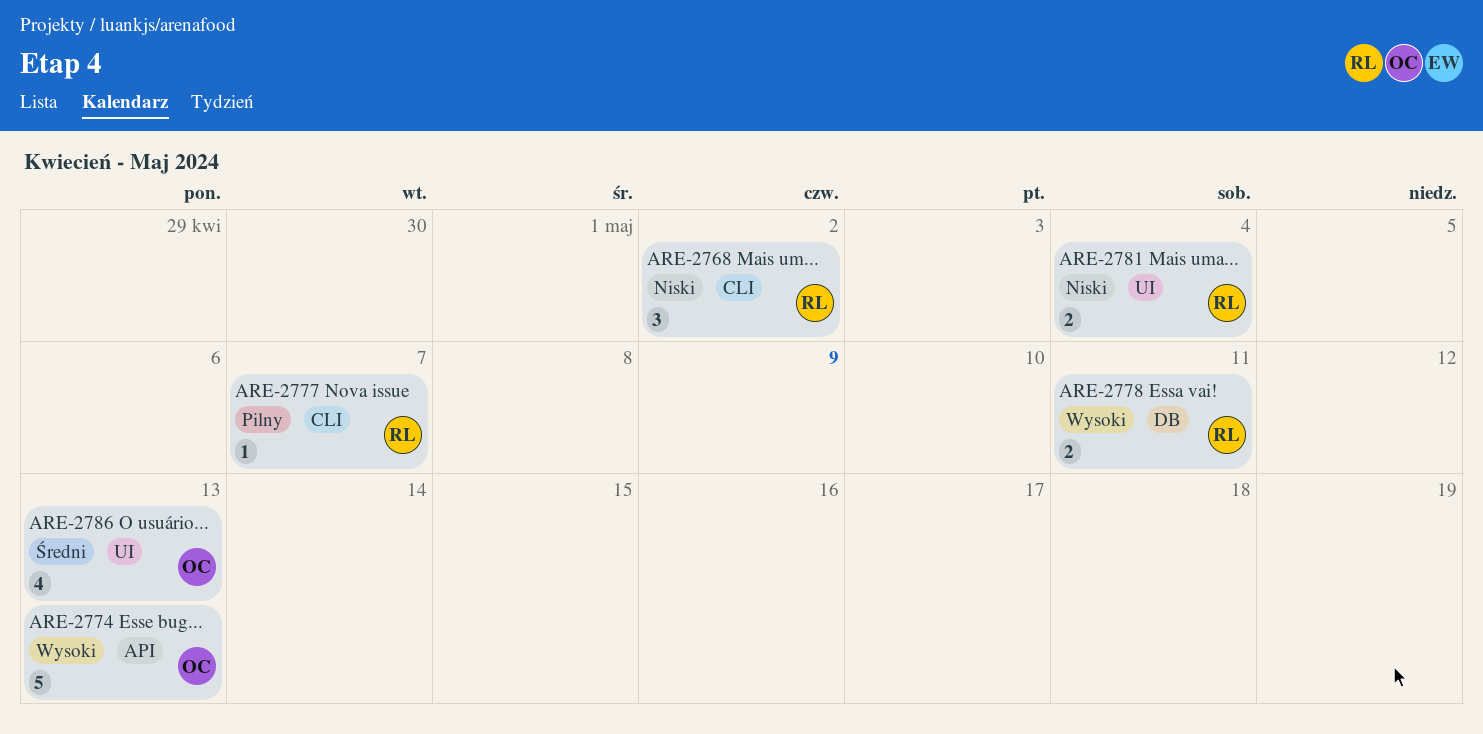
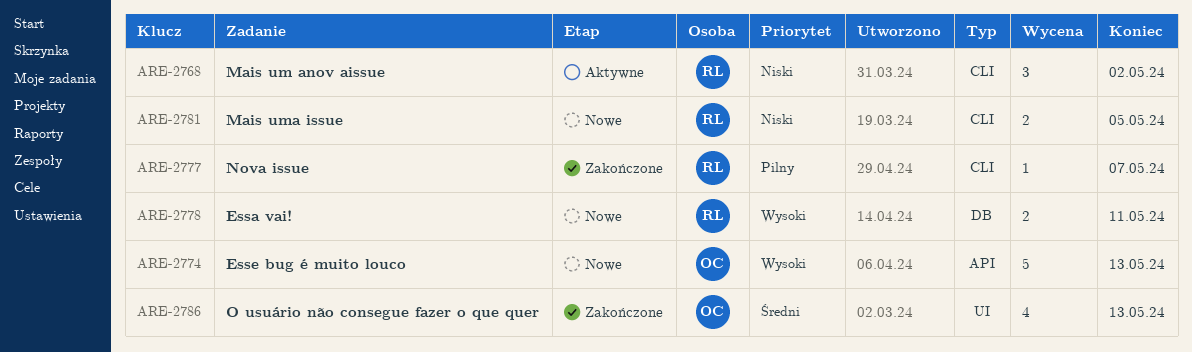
ARE-2781, label: UI -> CLI
ARE-2781, due: May 4 -> May 5

